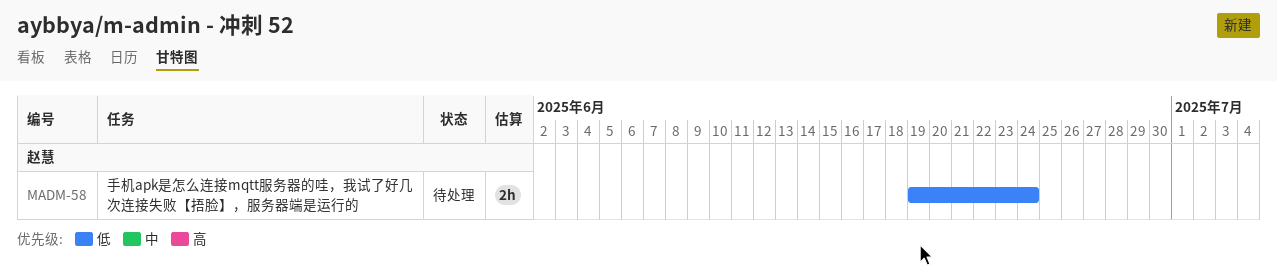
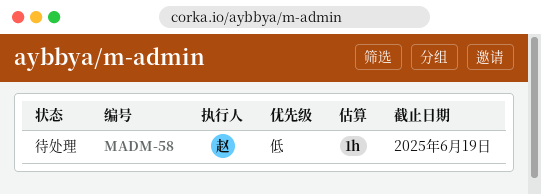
MADM-58, estimate: 2h -> 1h
MADM-58, due: Jun 24 -> Jun 19

